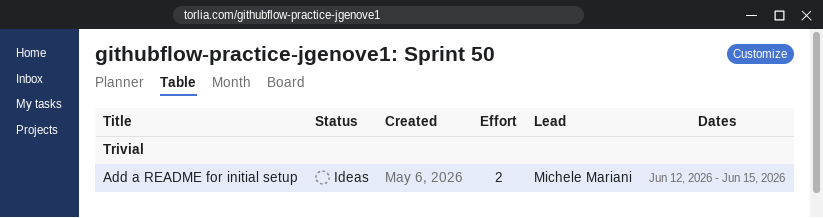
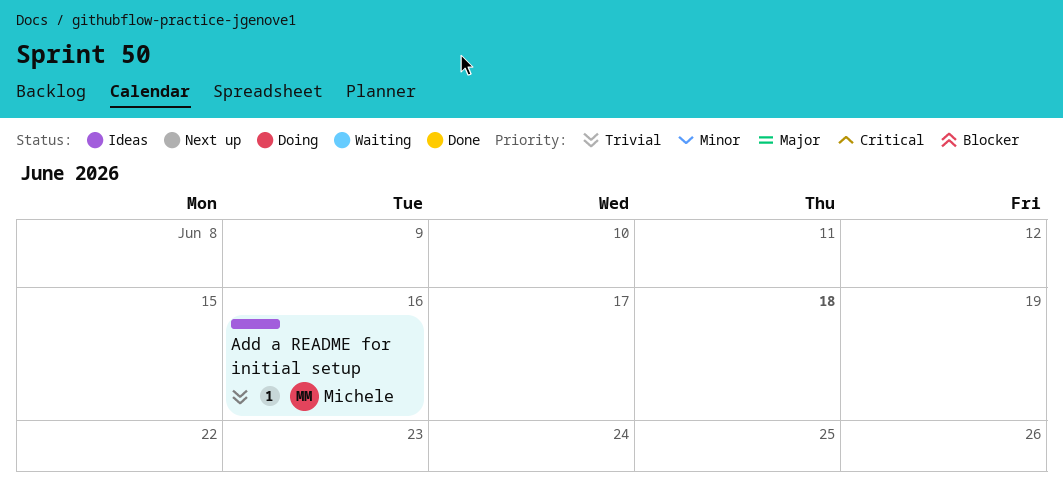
Add a README for initial setup, estimate: 2 -> 1
Add a README for initial setup, due: Jun 15 -> Jun 16

